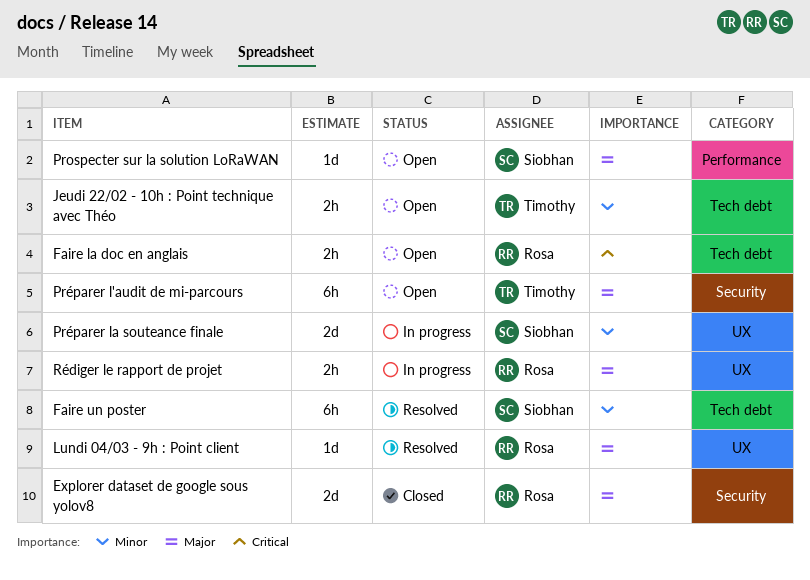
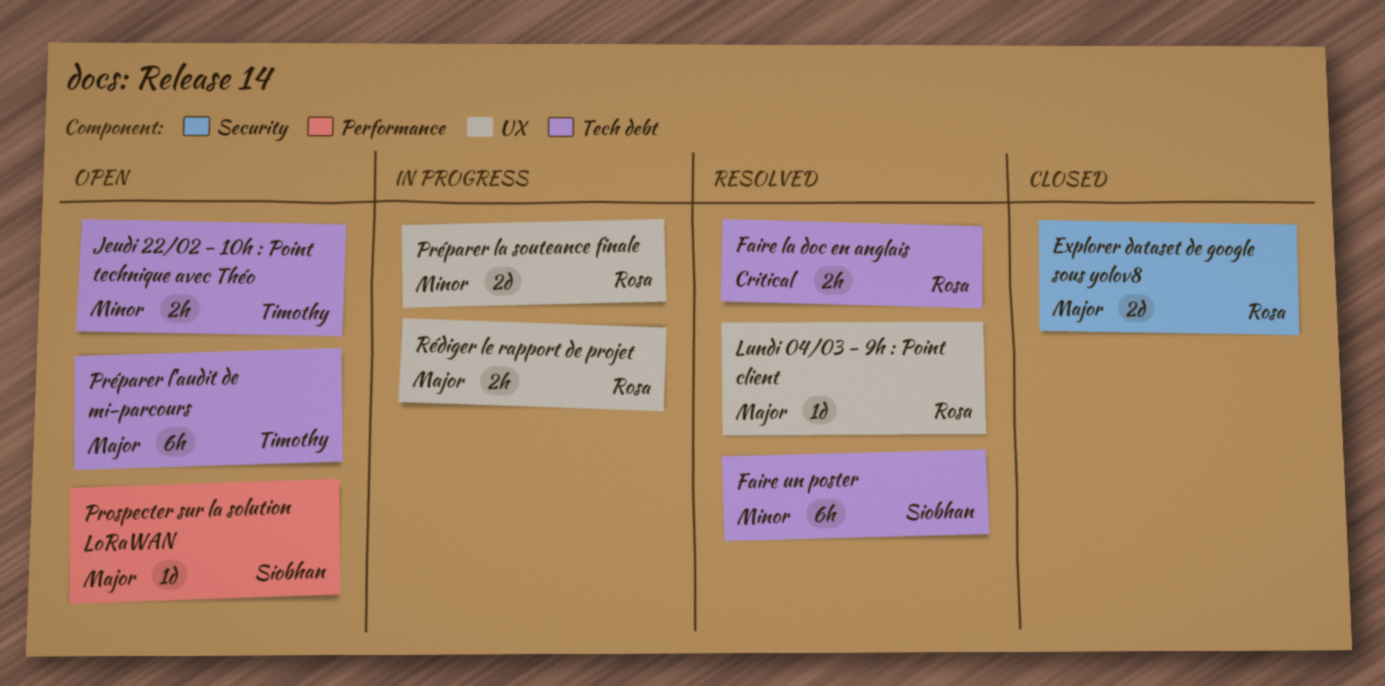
Faire la doc en anglais, status: Open -> Resolved
Préparer l'audit de mi-parcours, label: Security -> Tech debt
Préparer la souteance finale, owner: Siobhan -> Rosa

